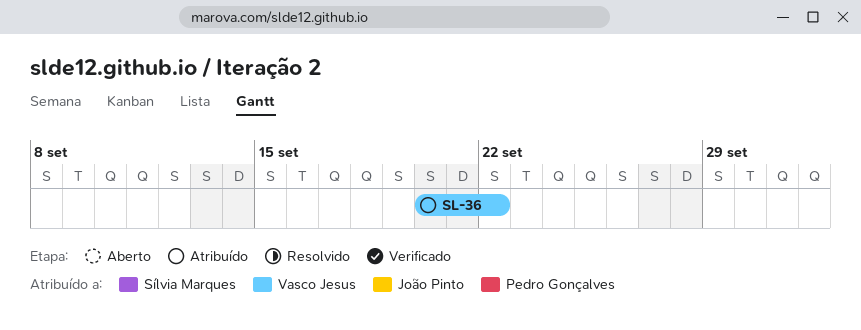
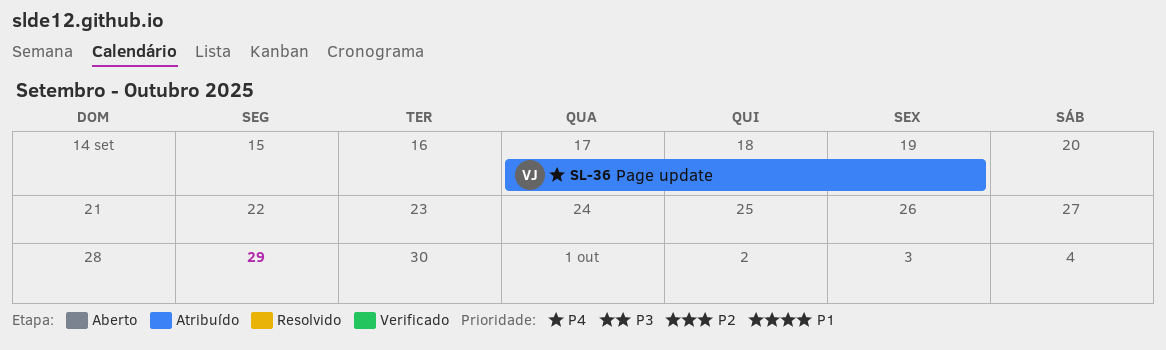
SL-36, start: Sep 20 -> Sep 17
SL-36, due: Sep 22 -> Sep 19

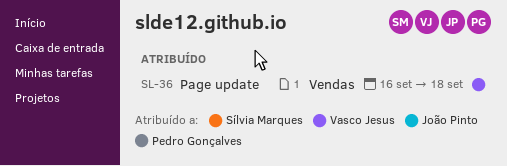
SL-36, start: Sep 17 -> Sep 16
SL-36, due: Sep 19 -> Sep 18

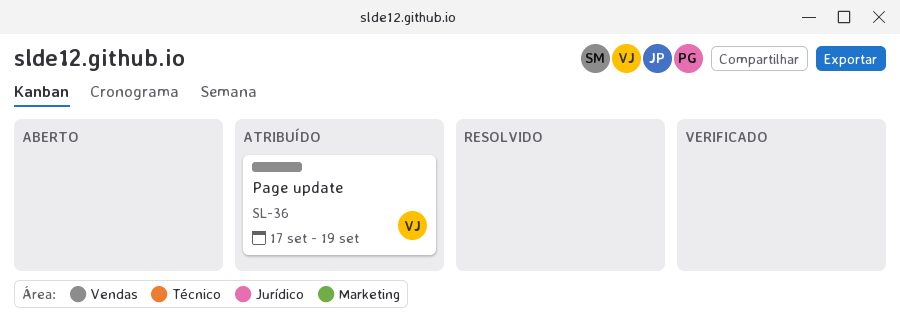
SL-36, start: Sep 16 -> Sep 17
SL-36, due: Sep 18 -> Sep 19

